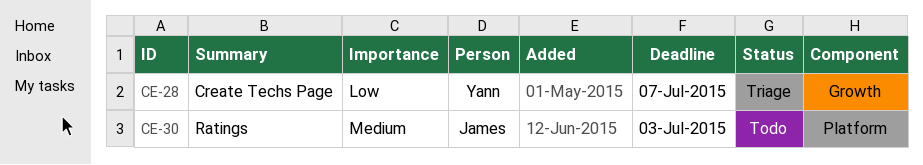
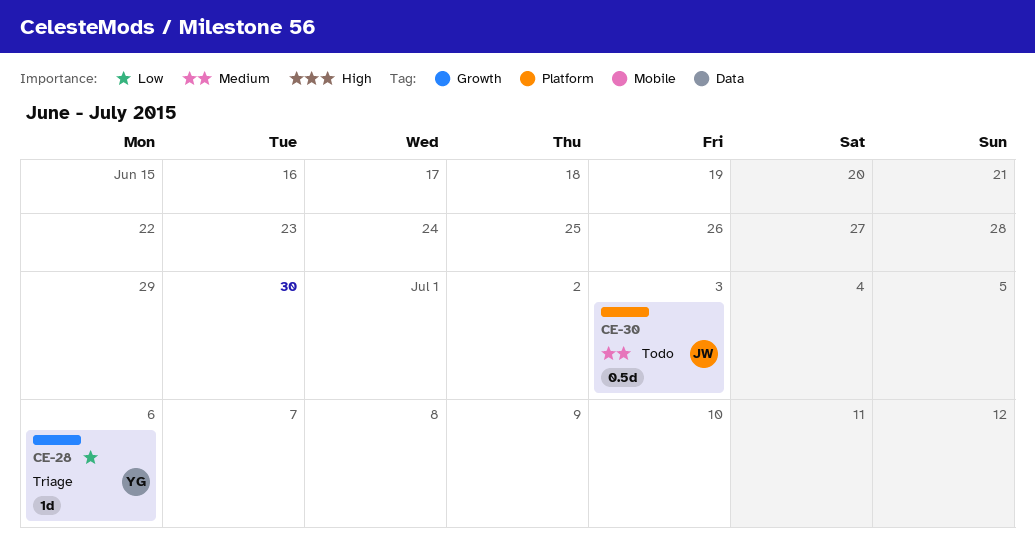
CE-28, due: Jul 7 -> Jul 6

